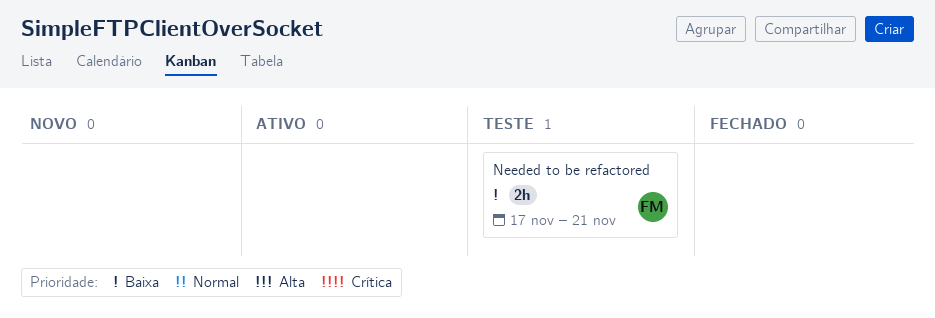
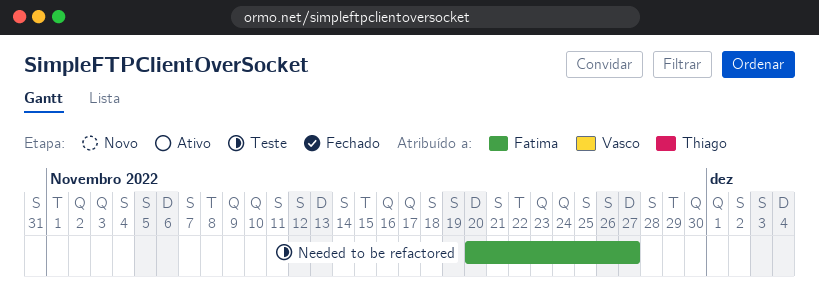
Needed to be refactored, start: Nov 17 -> Nov 20
Needed to be refactored, due: Nov 21 -> Nov 27

